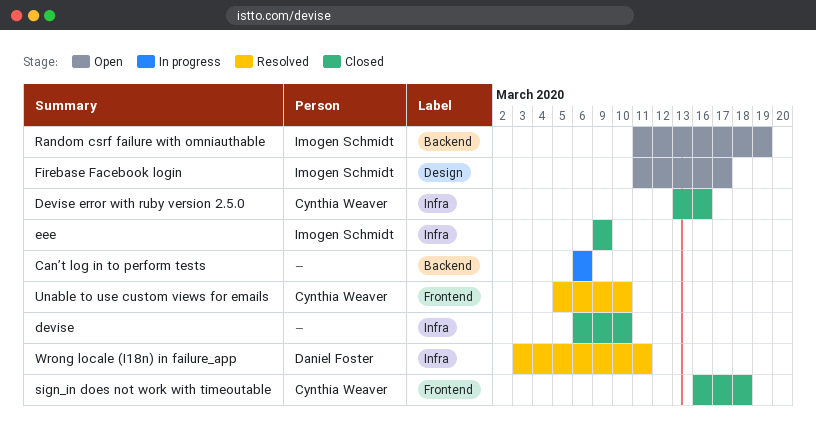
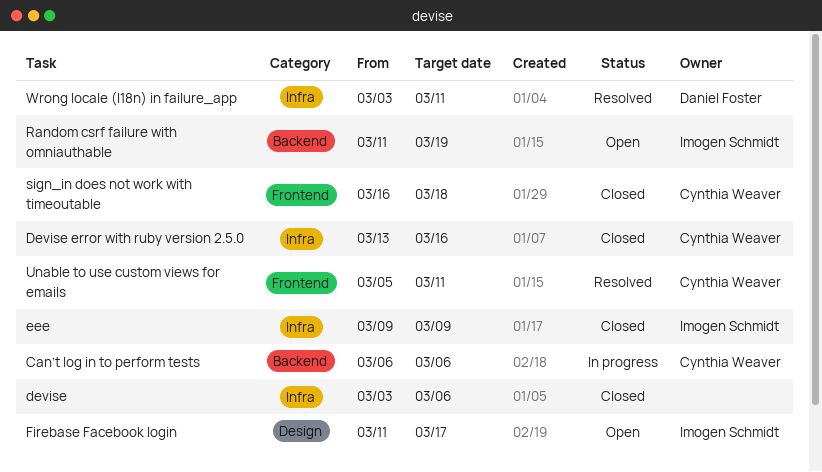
Can’t log in to perform tests, owner: none -> Cynthia Weaver
devise, start: Mar 6 -> Mar 3
devise, due: Mar 10 -> Mar 6
Unable to use custom views for emails, due: Mar 10 -> Mar 11

